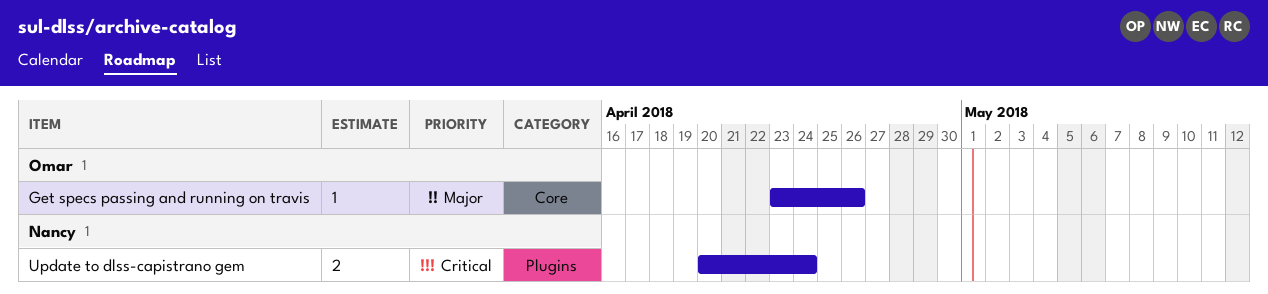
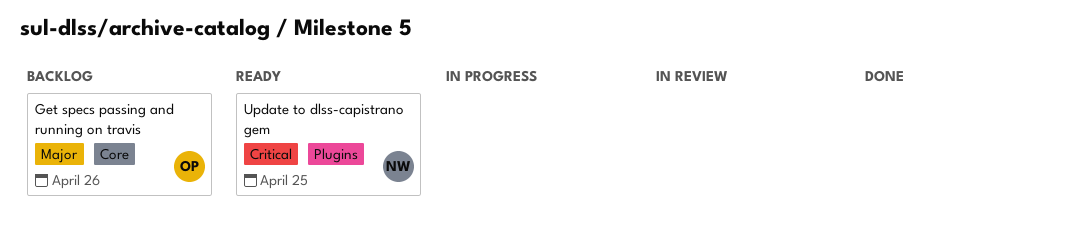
Update to dlss-capistrano gem, due: Apr 24 -> Apr 25

